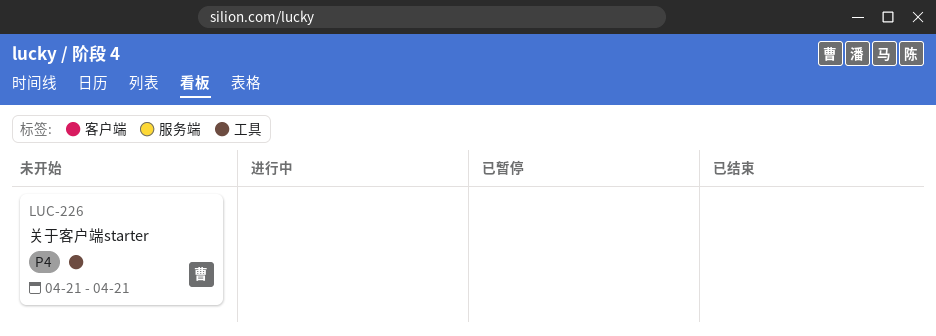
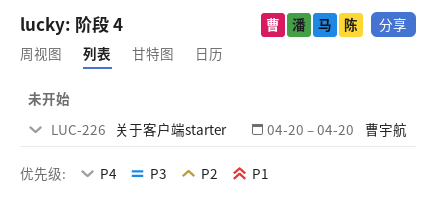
LUC-226, start: Apr 21 -> Apr 20
LUC-226, due: Apr 21 -> Apr 20

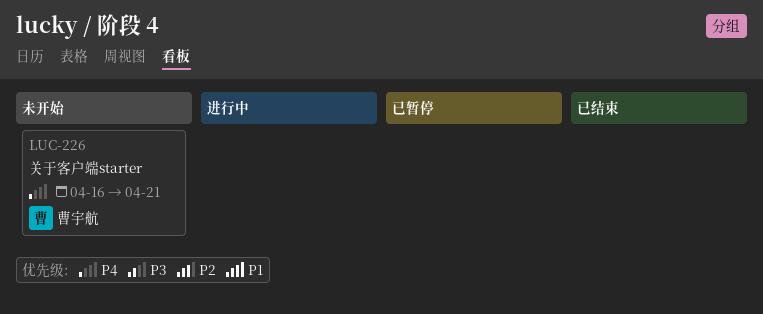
LUC-226, start: Apr 20 -> Apr 16
LUC-226, due: Apr 20 -> Apr 21

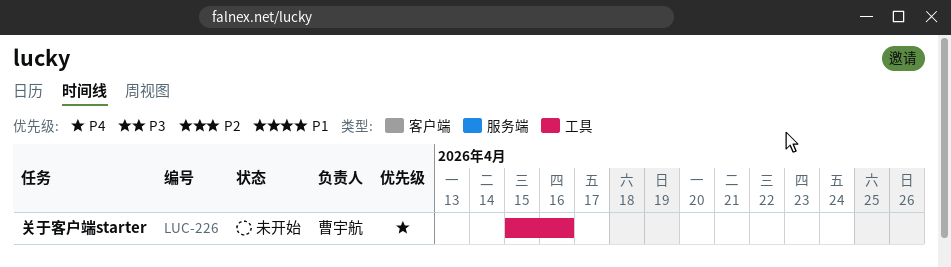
LUC-226, start: Apr 16 -> Apr 15
LUC-226, due: Apr 21 -> Apr 16

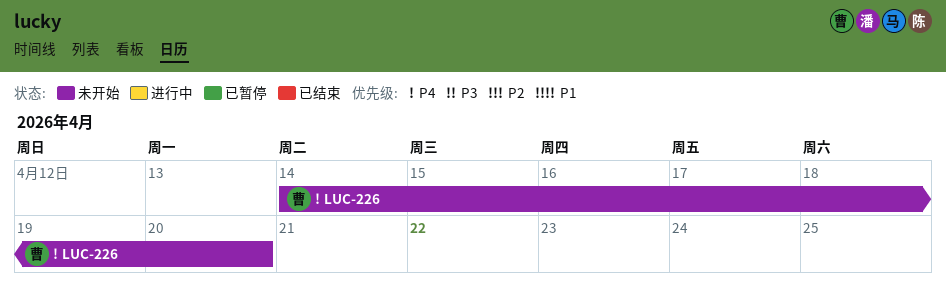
LUC-226, start: Apr 15 -> Apr 14
LUC-226, due: Apr 16 -> Apr 20

